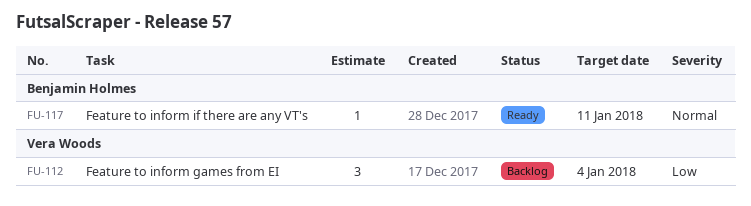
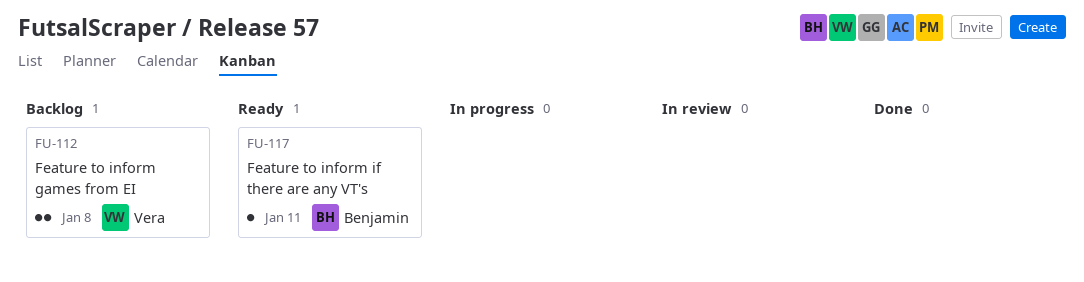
FU-112, estimate: 3 -> 2
FU-112, due: Jan 4 -> Jan 8

